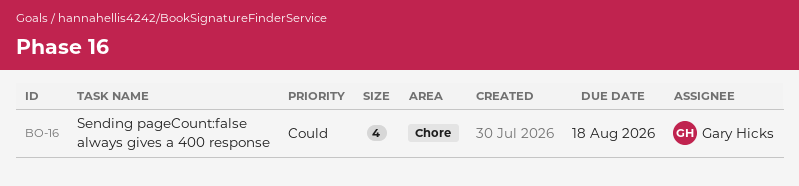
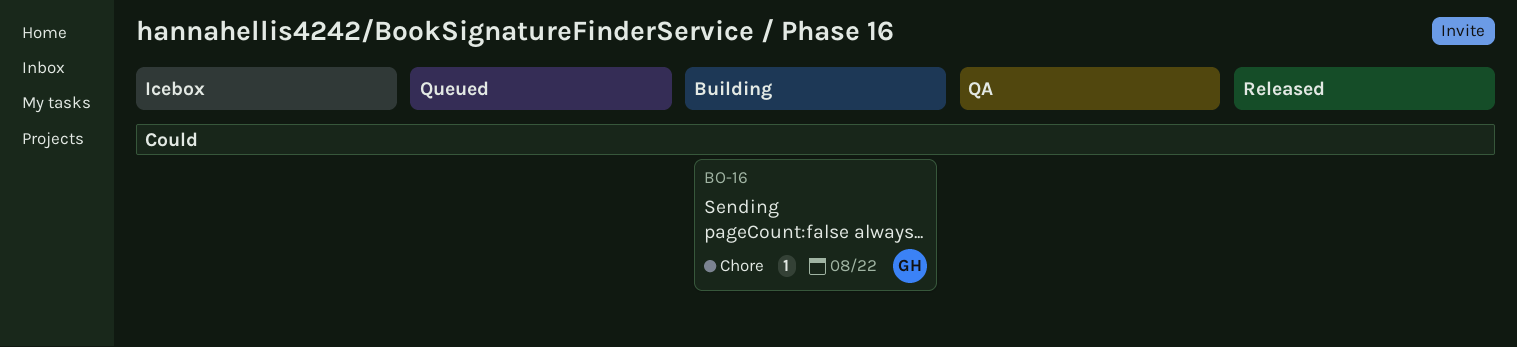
BO-16, estimate: 4 -> 1
BO-16, due: Aug 18 -> Aug 22

